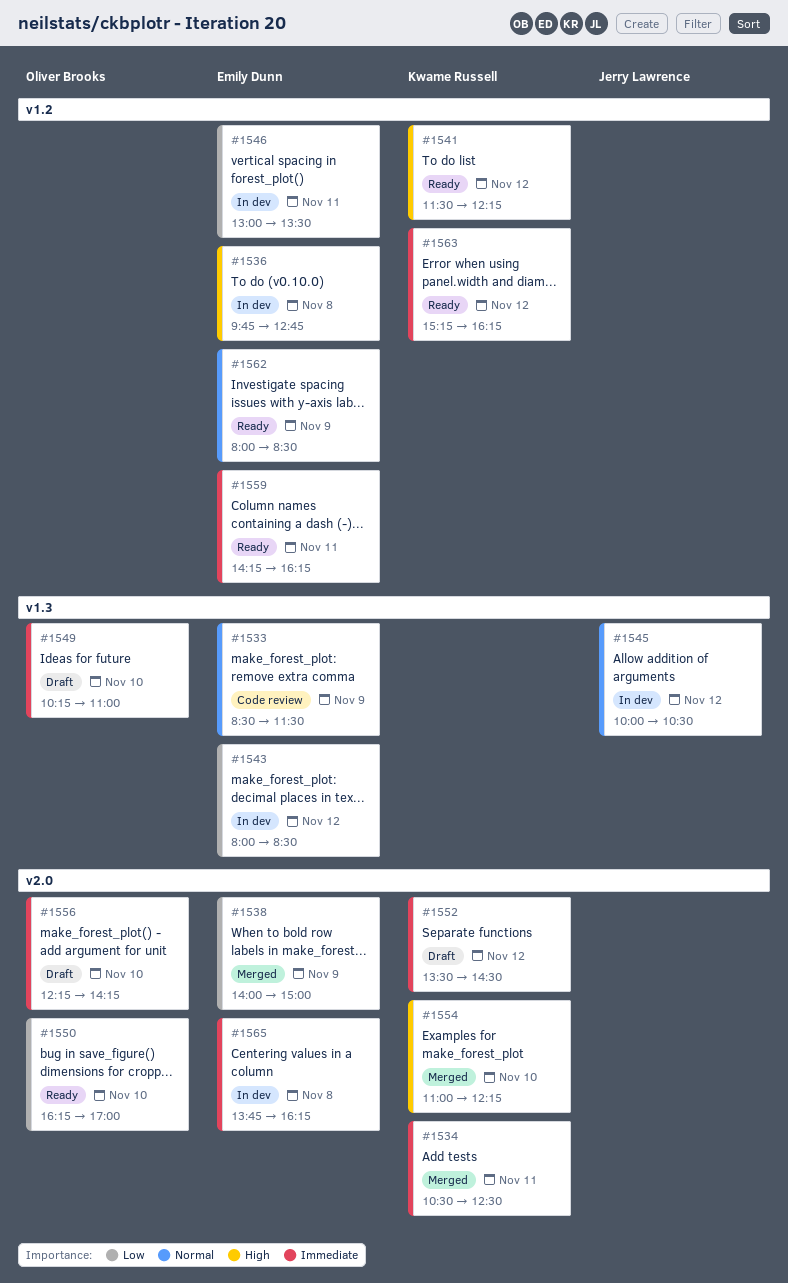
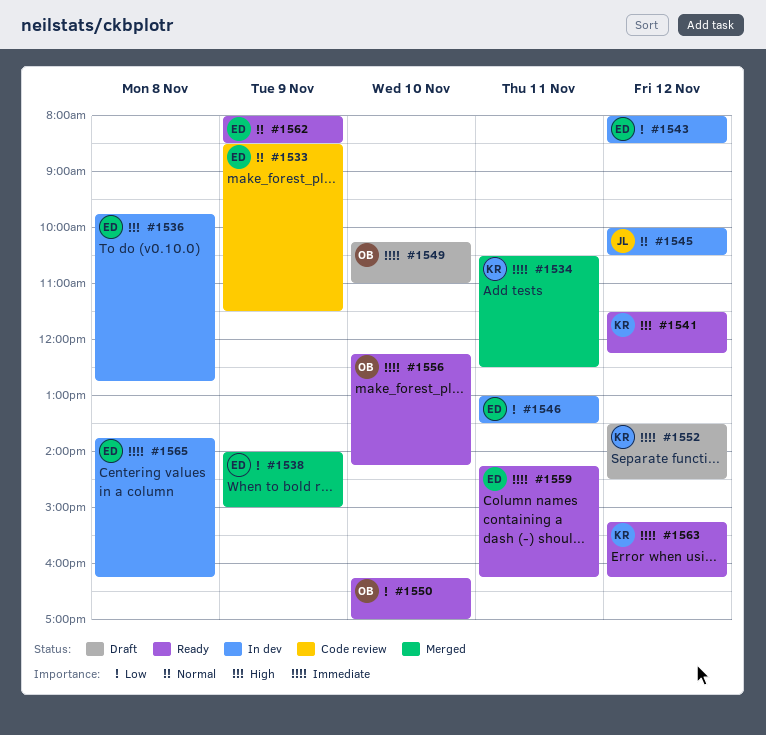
#1554: present -> none
#1556, status: Draft -> Ready

